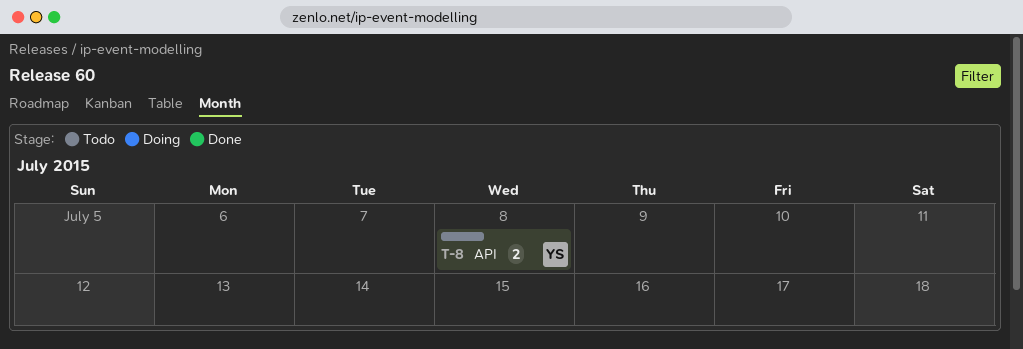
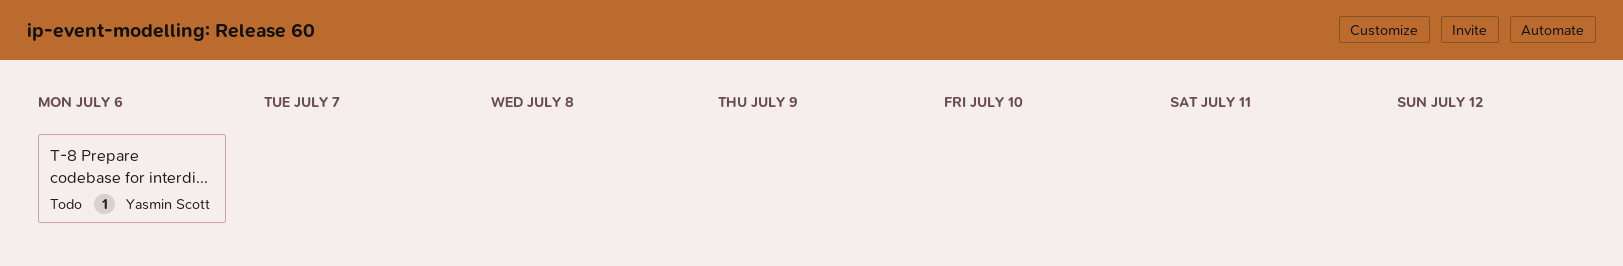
T-8, estimate: 2 -> 1
T-8, due: Jul 8 -> Jul 6

